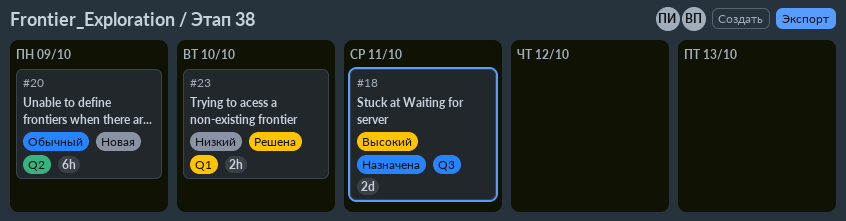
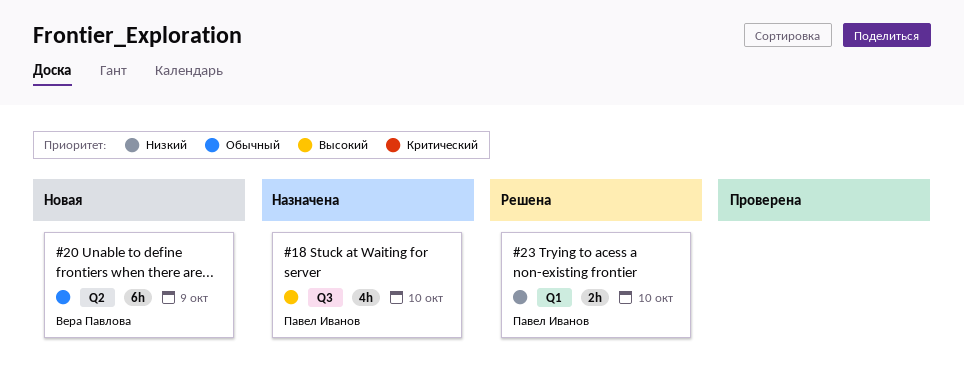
#18, estimate: 2d -> 4h
#18, due: Oct 11 -> Oct 10

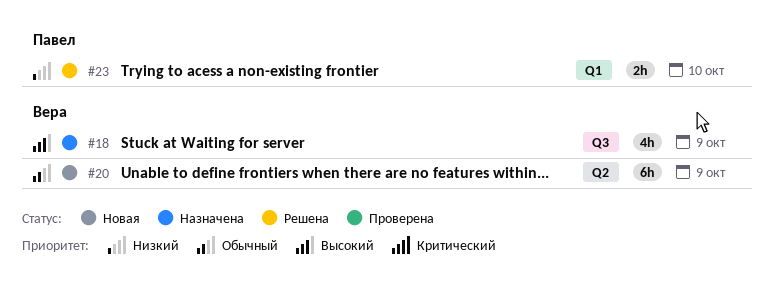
#18, owner: Павел Иванов -> Вера Павлова
#18, due: Oct 10 -> Oct 9

